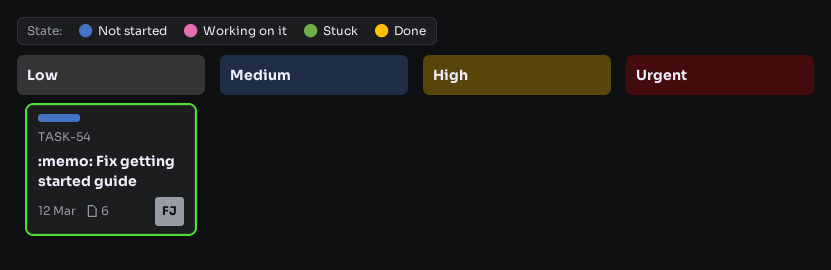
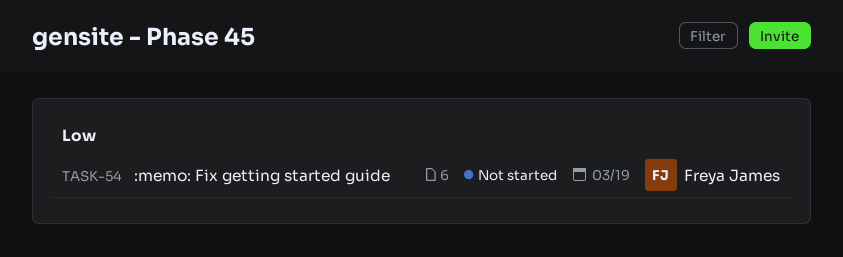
TASK-54, due: Mar 12 -> Mar 19

